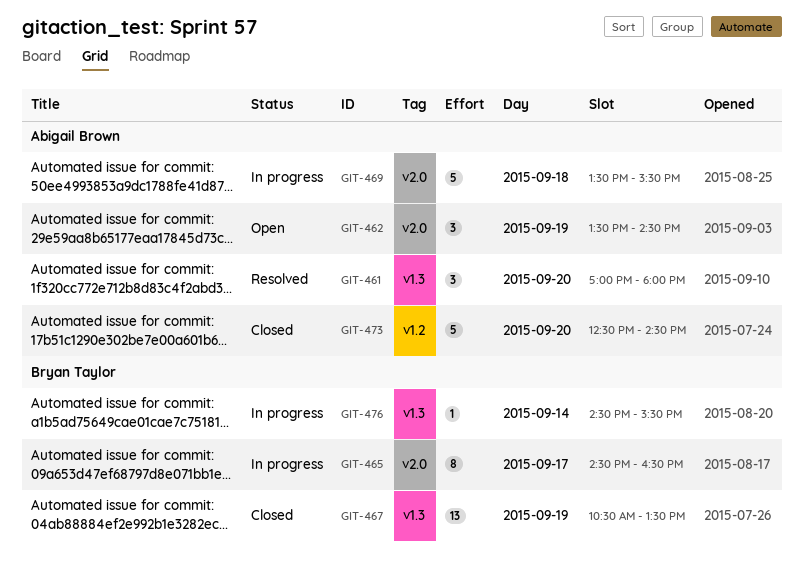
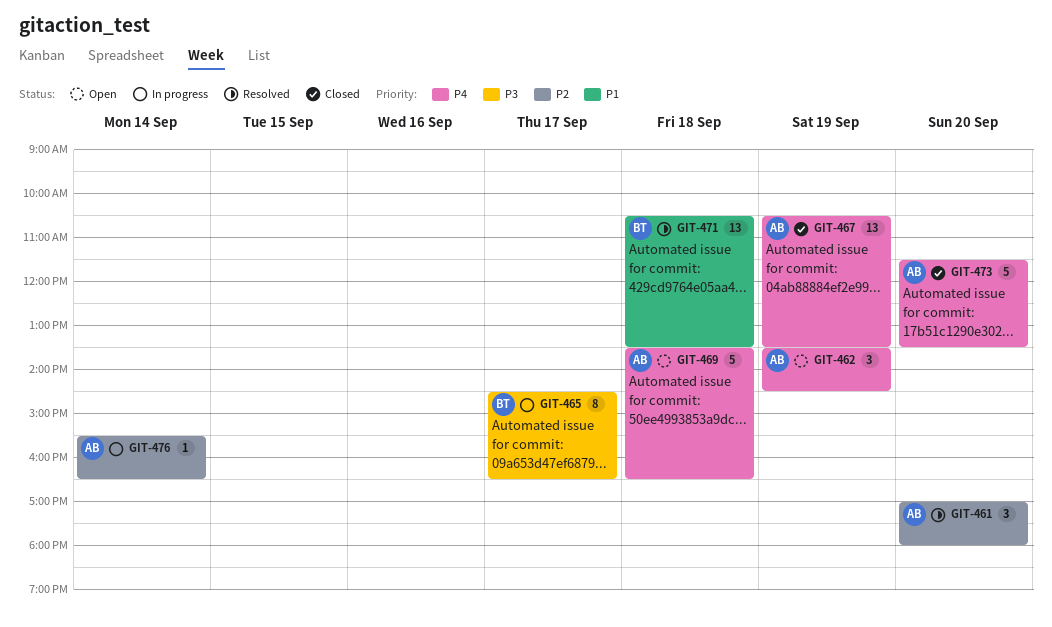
GIT-467, owner: Bryan Taylor -> Abigail Brown
GIT-469, status: In progress -> Open
GIT-469, ends: 15:30 -> 16:30
GIT-471: none -> present
GIT-473, begins: 12:30 -> 11:30
GIT-473, ends: 14:30 -> 13:30
GIT-476, owner: Bryan Taylor -> Abigail Brown
GIT-476, begins: 14:30 -> 15:30
GIT-476, ends: 15:30 -> 16:30

